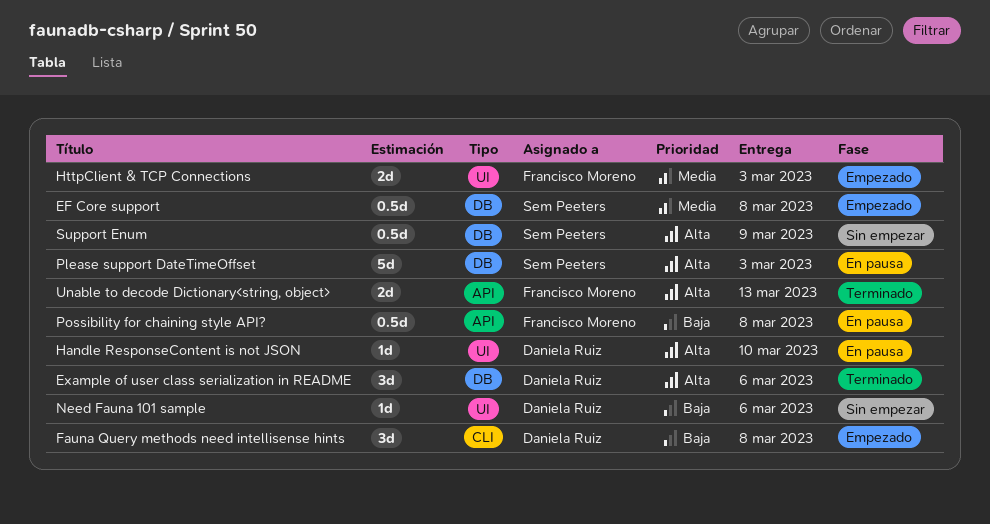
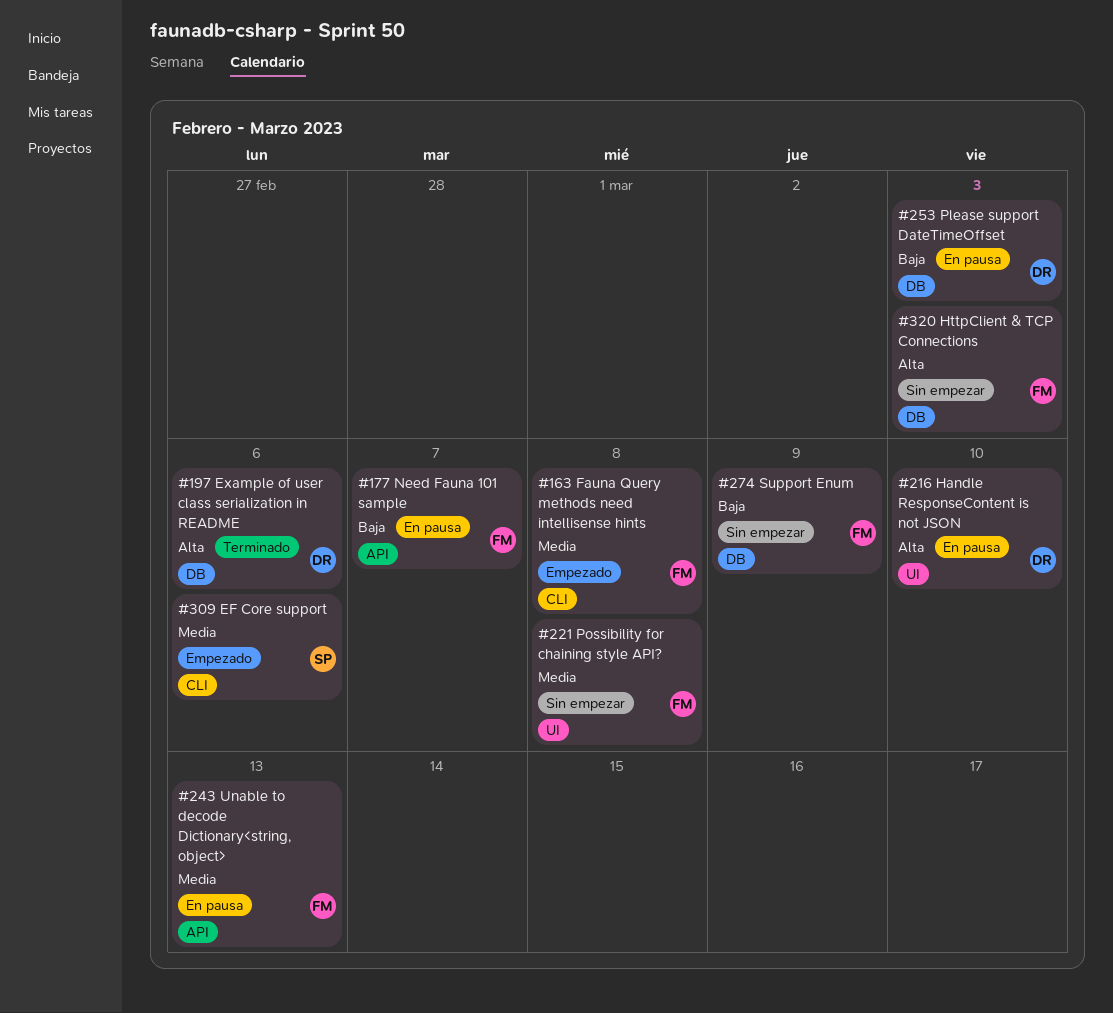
EF Core support, label: DB -> CLI
EF Core support, due: Mar 8 -> Mar 6
Fauna Query methods need intellisense hints, owner: Daniela Ruiz -> Francisco Moreno
Fauna Query methods need intellisense hints, priority: Baja -> Media
HttpClient & TCP Connections, status: Empezado -> Sin empezar
HttpClient & TCP Connections, priority: Media -> Alta
HttpClient & TCP Connections, label: UI -> DB
Need Fauna 101 sample, status: Sin empezar -> En pausa
Need Fauna 101 sample, owner: Daniela Ruiz -> Francisco Moreno
Need Fauna 101 sample, label: UI -> API
Need Fauna 101 sample, due: Mar 6 -> Mar 7
Please support DateTimeOffset, owner: Sem Peeters -> Daniela Ruiz
Please support DateTimeOffset, priority: Alta -> Baja
Possibility for chaining style API?, status: En pausa -> Sin empezar
Possibility for chaining style API?, priority: Baja -> Media
Possibility for chaining style API?, label: API -> UI
Support Enum, owner: Sem Peeters -> Francisco Moreno
Support Enum, priority: Alta -> Baja
Unable to decode Dictionary<string, object>, status: Terminado -> En pausa
Unable to decode Dictionary<string, object>, priority: Alta -> Media

